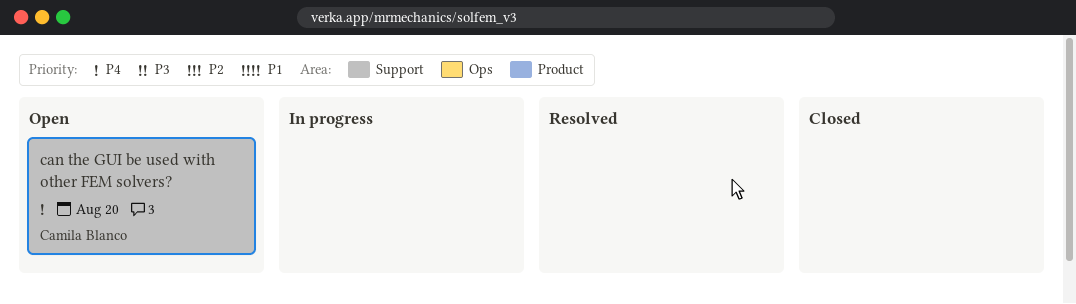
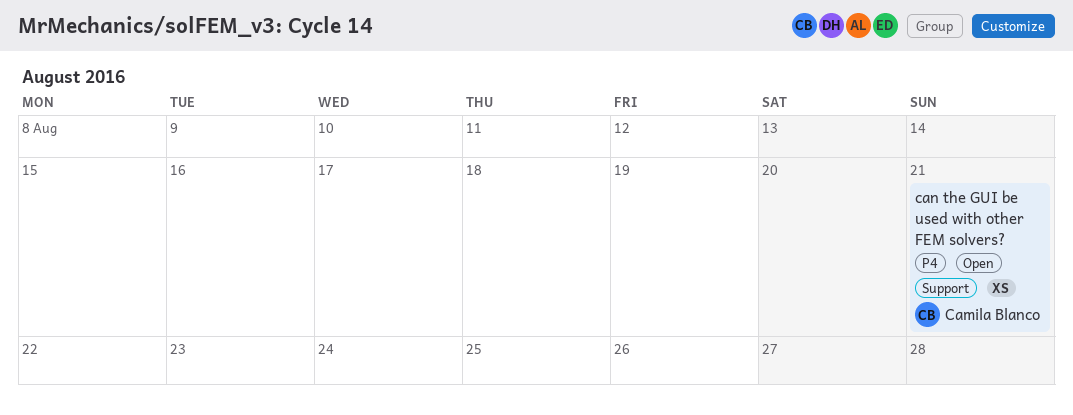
can the GUI be used with other FEM solvers?, due: Aug 20 -> Aug 21

